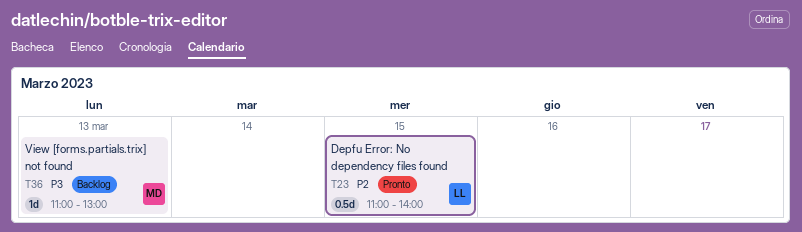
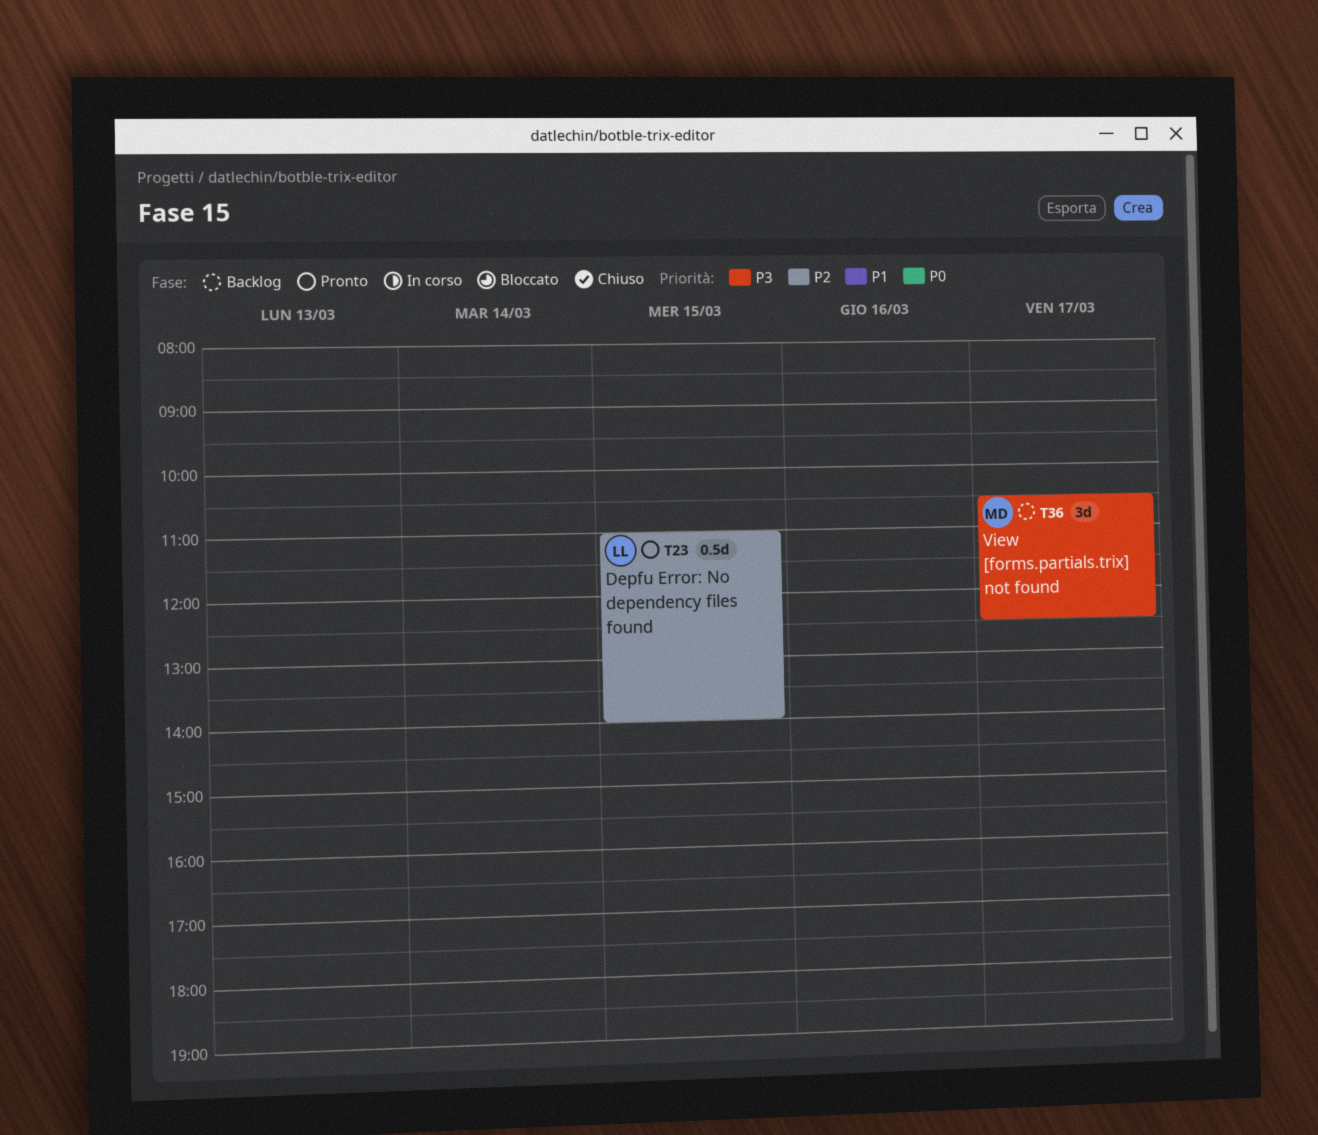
T36, estimate: 1d -> 3d
T36, day: Mar 13 -> Mar 17
T36, begins: 11:00 -> 10:30
T36, ends: 13:00 -> 12:30

